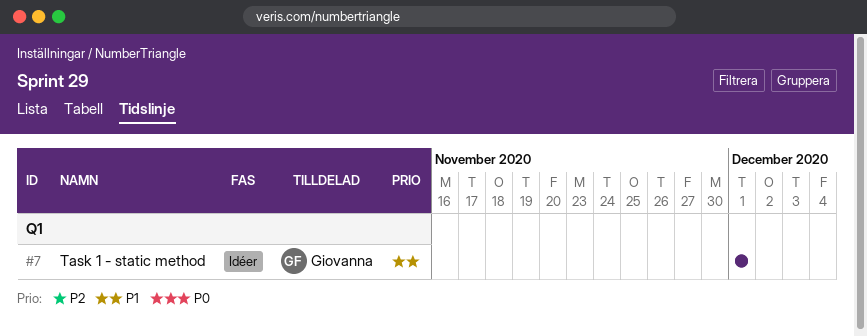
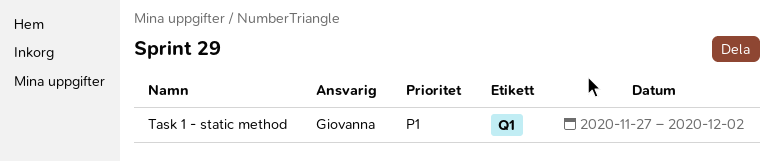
Task 1 - static method, start: Dec 1 -> Nov 27
Task 1 - static method, due: Dec 1 -> Dec 2

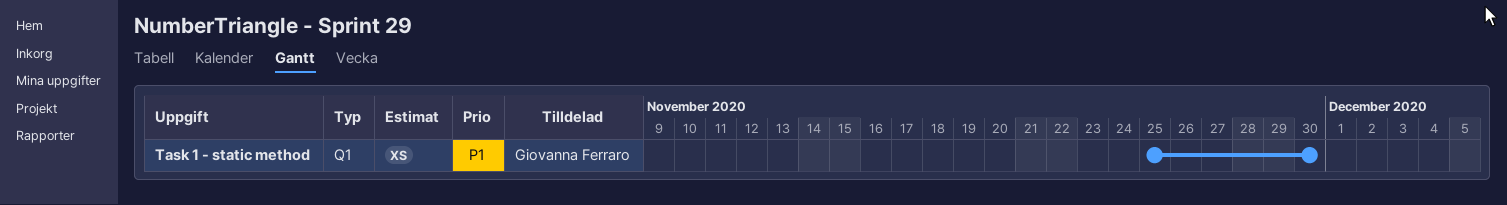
Task 1 - static method, start: Nov 27 -> Nov 25
Task 1 - static method, due: Dec 2 -> Nov 30

